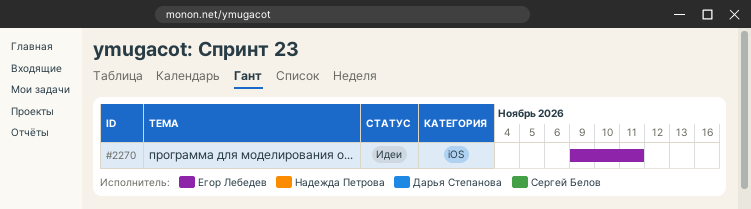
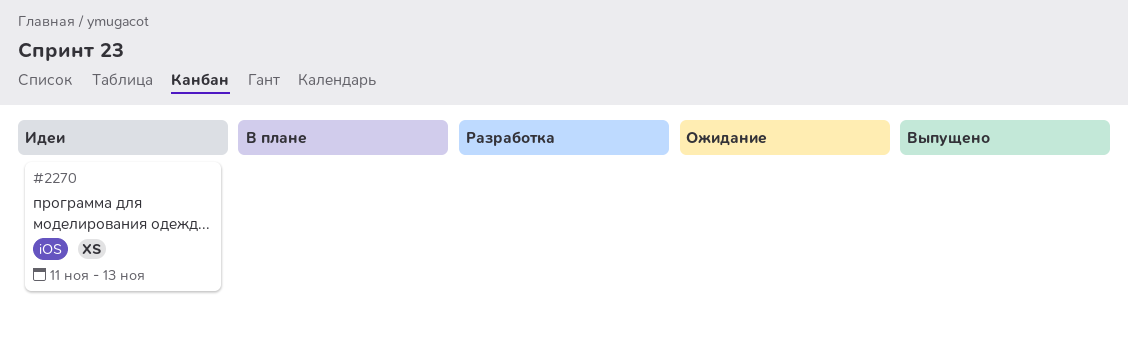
#2270, start: Nov 9 -> Nov 11
#2270, due: Nov 11 -> Nov 13

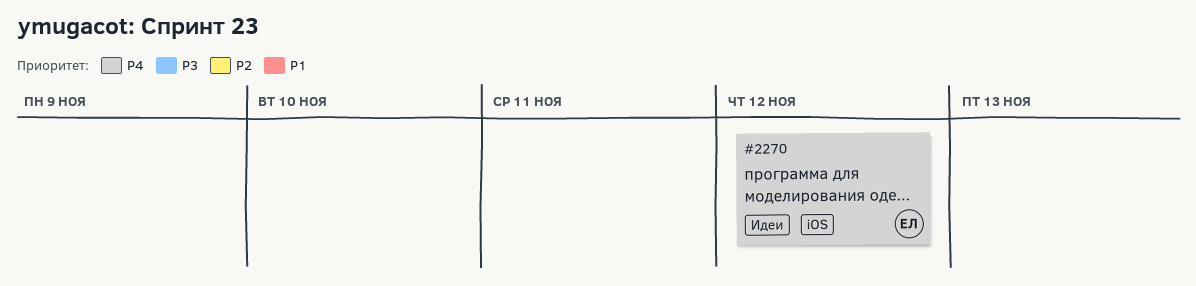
#2270, due: Nov 13 -> Nov 12

